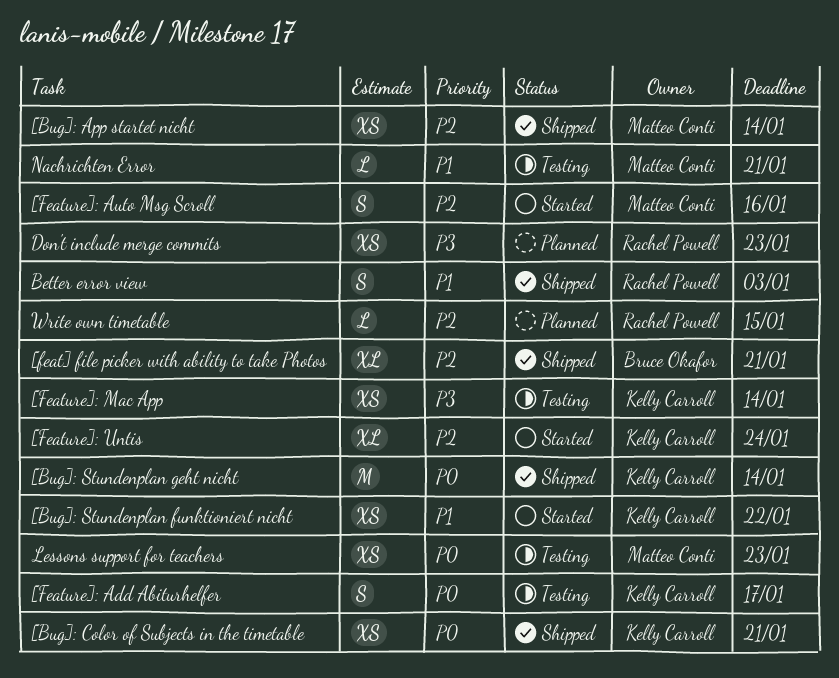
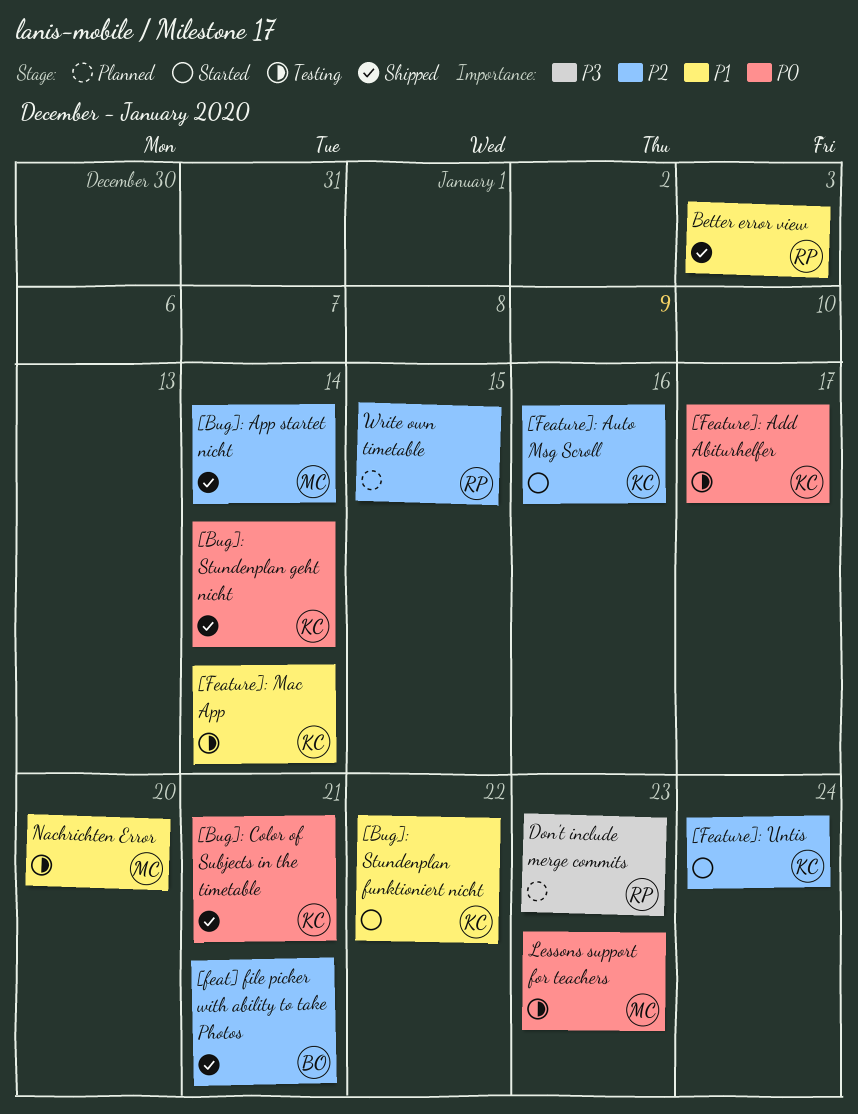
[Feature]: Auto Msg Scroll, owner: Matteo Conti -> Kelly Carroll
[Feature]: Mac App, priority: P3 -> P1
Nachrichten Error, due: Jan 21 -> Jan 20

